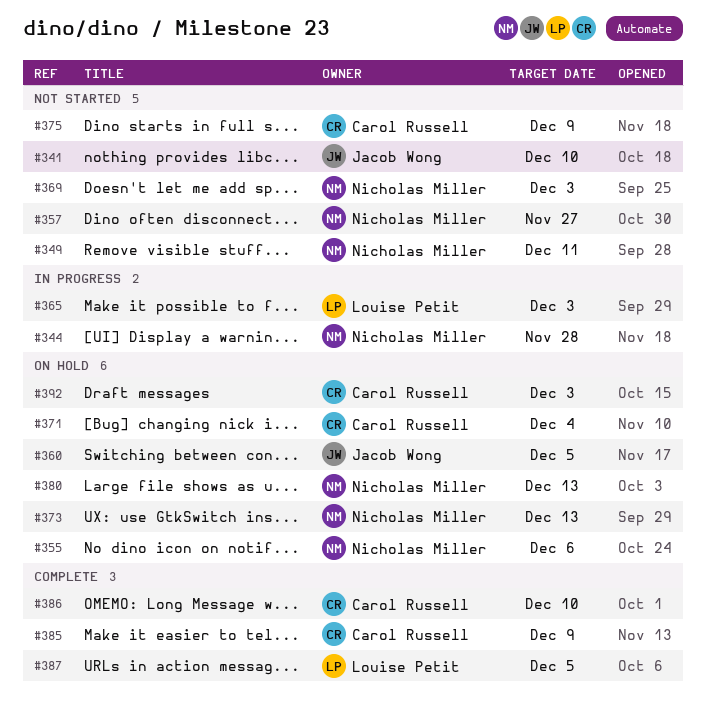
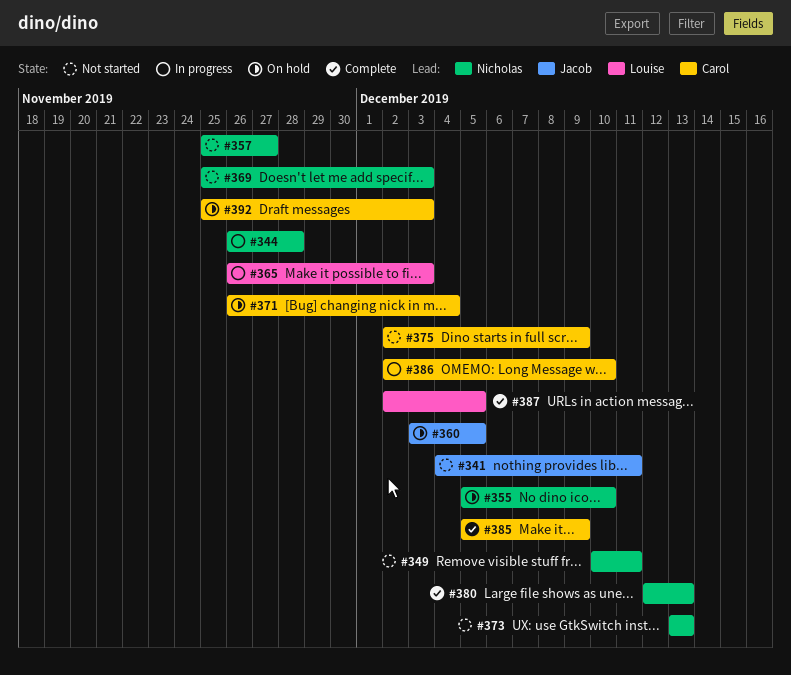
#341, due: Dec 10 -> Dec 11
#355, due: Dec 6 -> Dec 10
#373, status: On hold -> Not started
#380, status: On hold -> Complete
#386, status: Complete -> In progress

